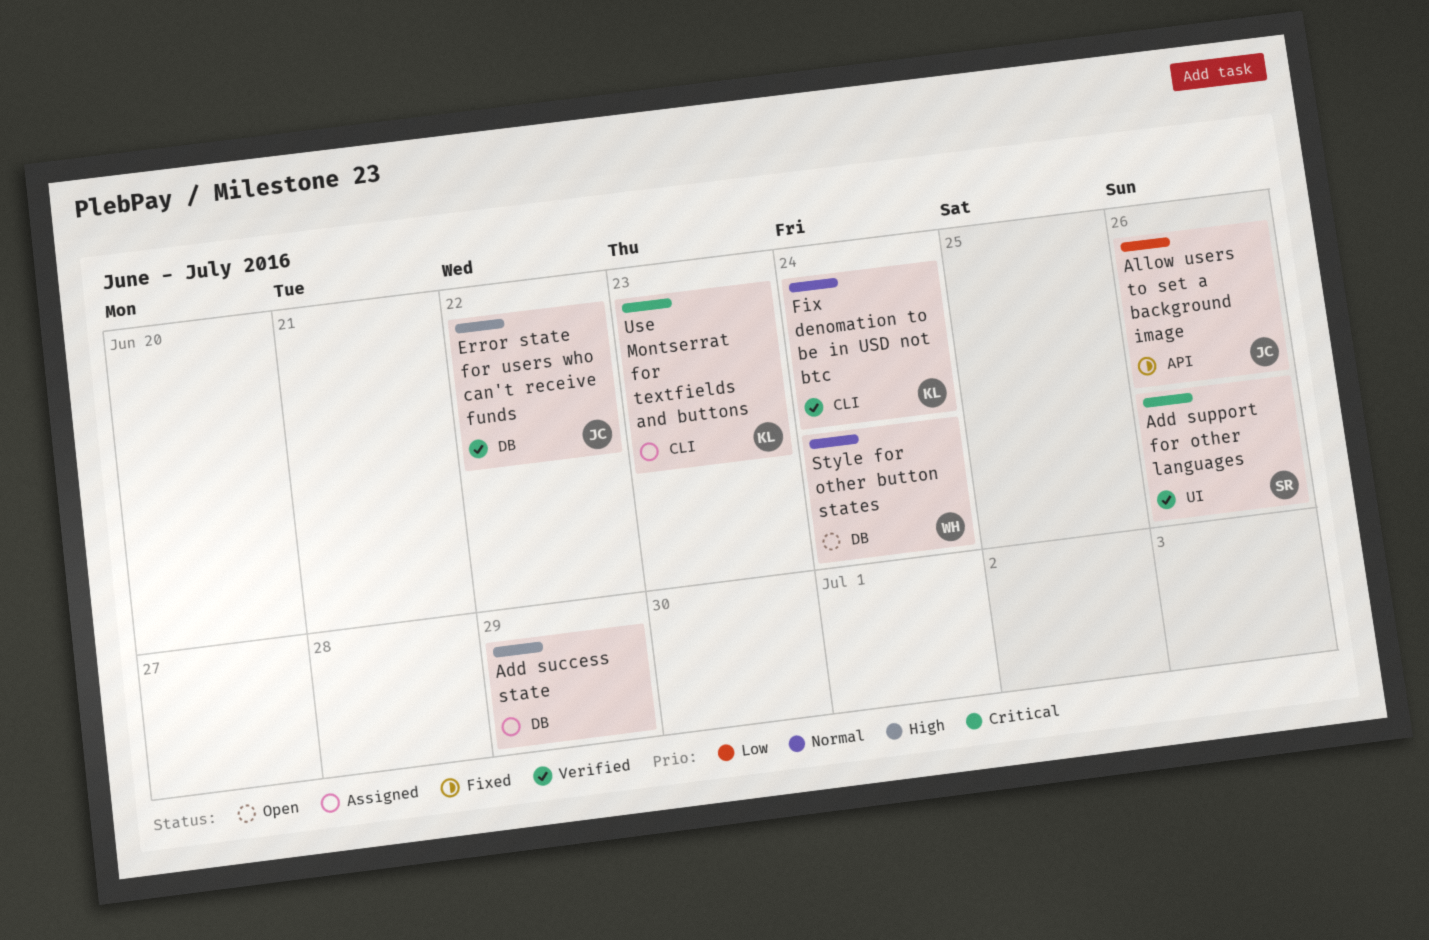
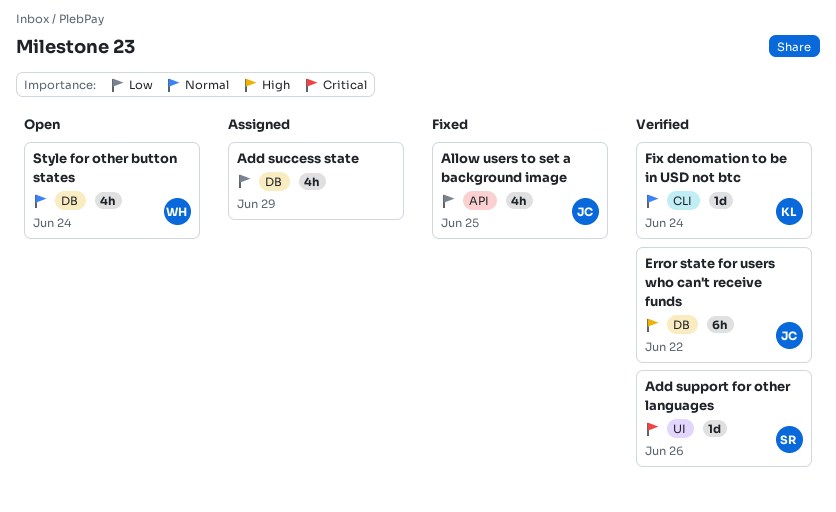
Add success state, priority: High -> Low
Allow users to set a background image, due: Jun 26 -> Jun 25
Use Montserrat for textfields and buttons: present -> none

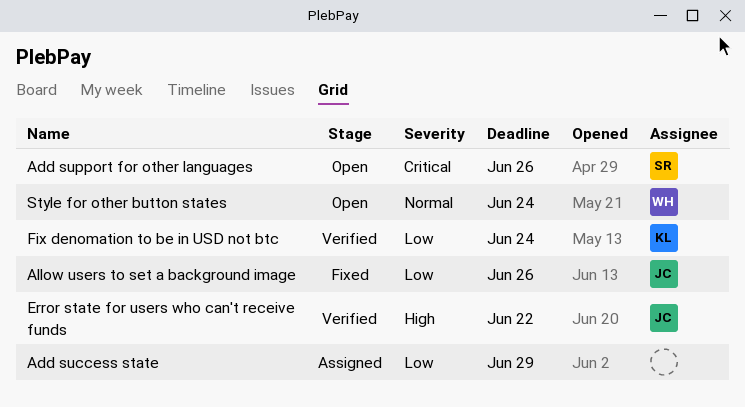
Add support for other languages, status: Verified -> Open
Allow users to set a background image, due: Jun 25 -> Jun 26
Fix denomation to be in USD not btc, priority: Normal -> Low

